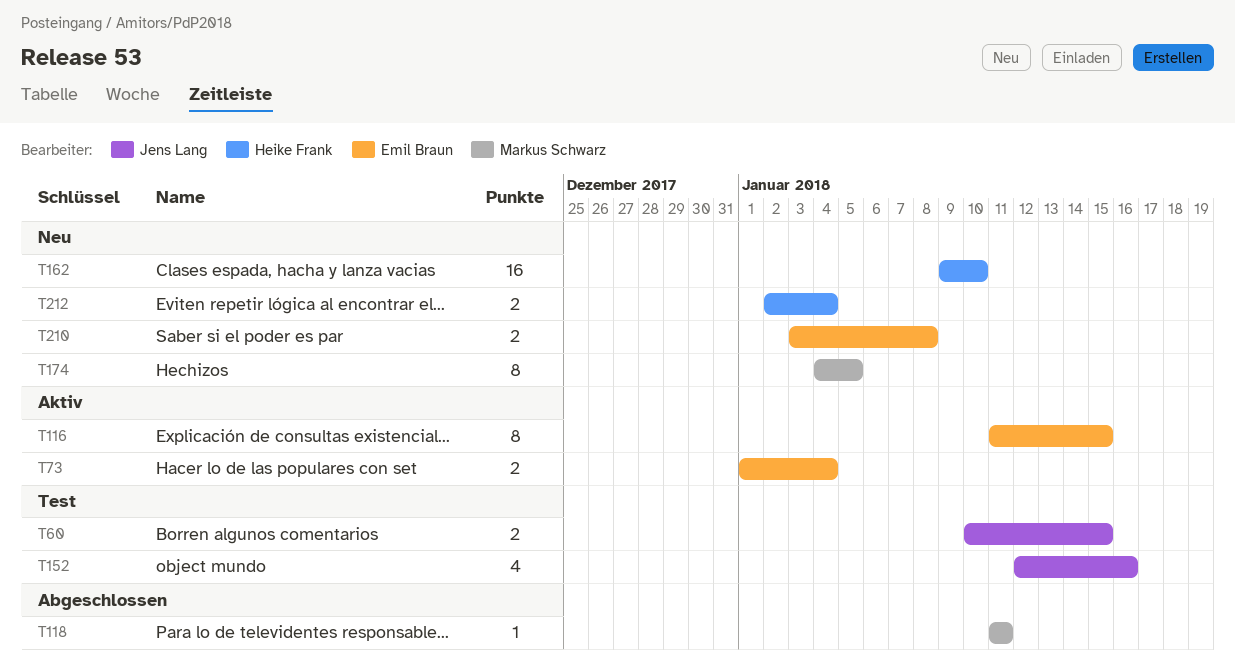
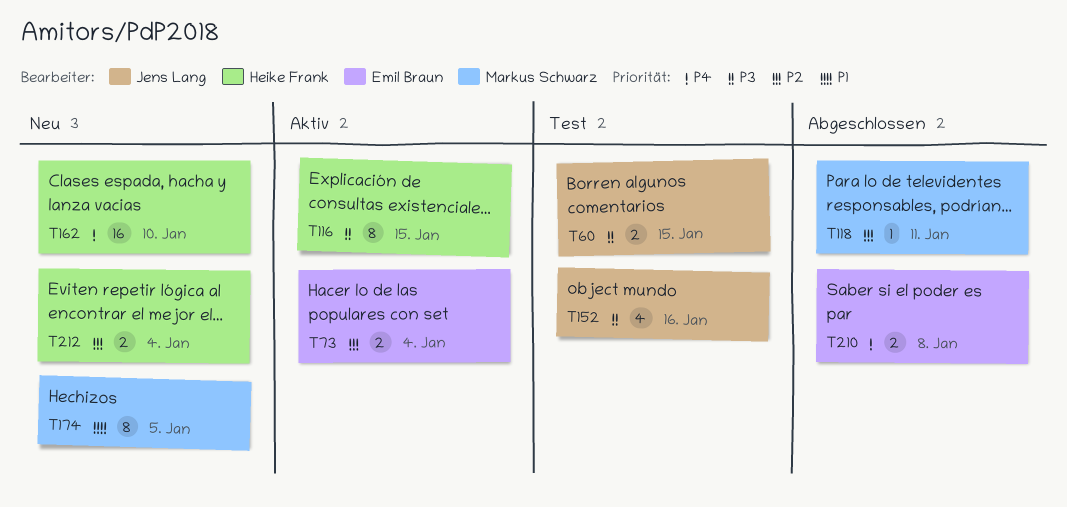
T116, owner: Emil Braun -> Heike Frank
T210, status: Neu -> Abgeschlossen

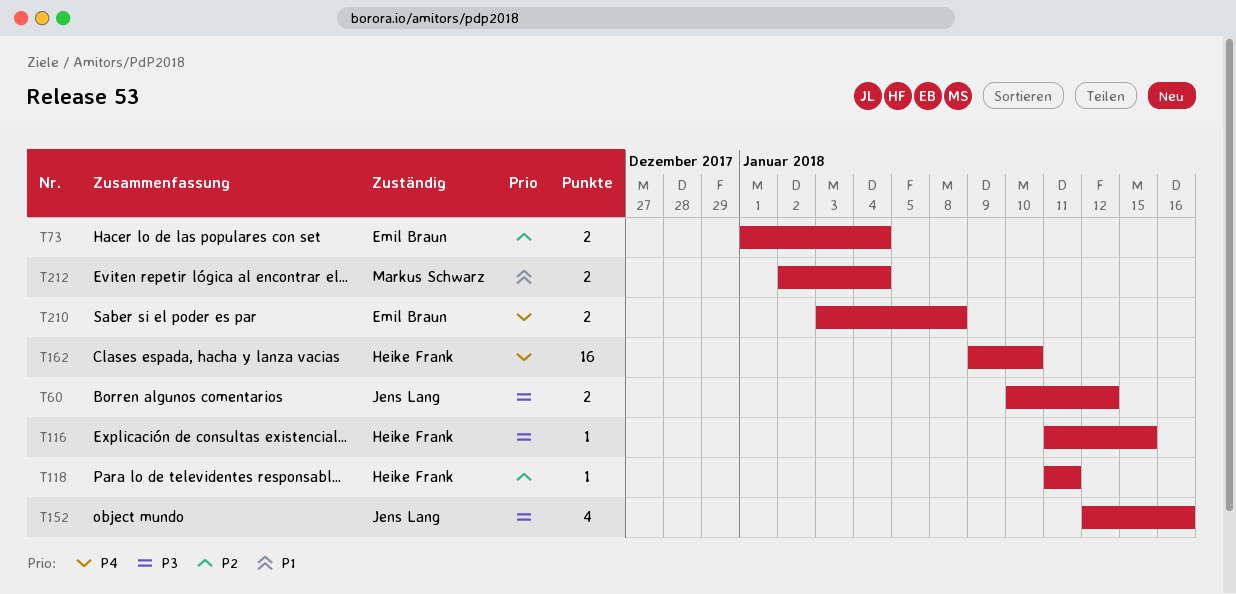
T60, due: Jan 15 -> Jan 12
T116, estimate: 8 -> 1
T118, owner: Markus Schwarz -> Heike Frank
T174: present -> none
T212, owner: Heike Frank -> Markus Schwarz
T212, priority: P2 -> P1

